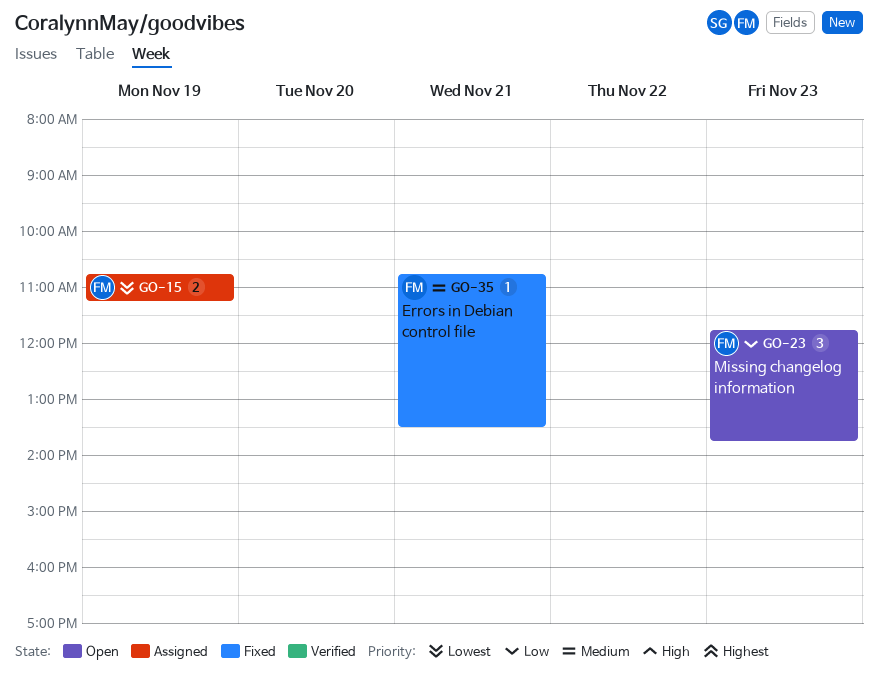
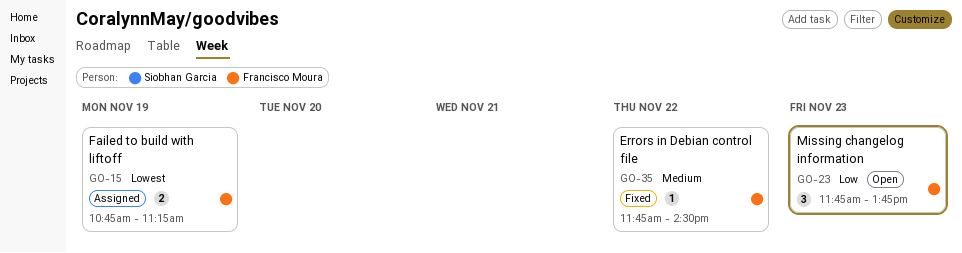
GO-35, day: Nov 21 -> Nov 22
GO-35, begins: 10:45 -> 11:45
GO-35, ends: 13:30 -> 14:30

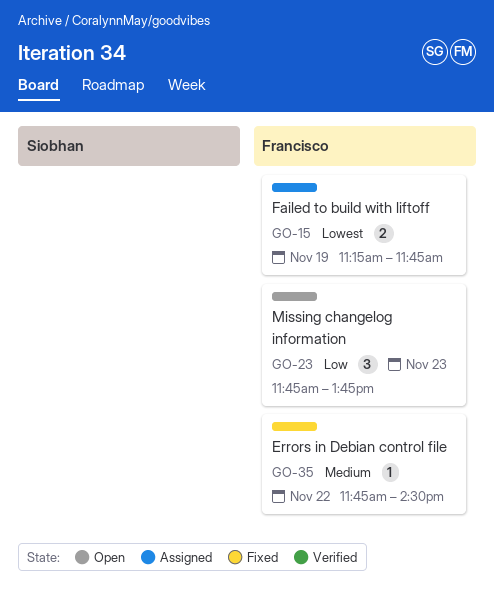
GO-15, begins: 10:45 -> 11:15
GO-15, ends: 11:15 -> 11:45

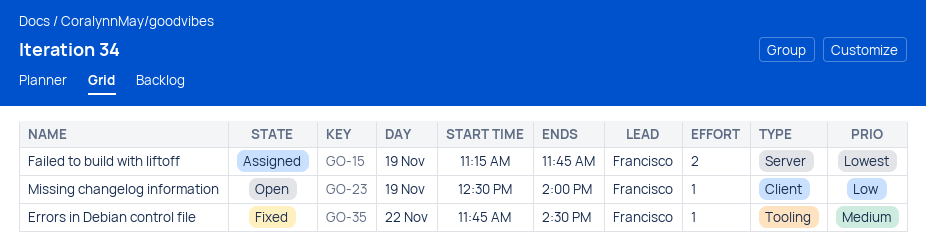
GO-23, estimate: 3 -> 1
GO-23, day: Nov 23 -> Nov 19
GO-23, begins: 11:45 -> 12:30
GO-23, ends: 13:45 -> 14:00

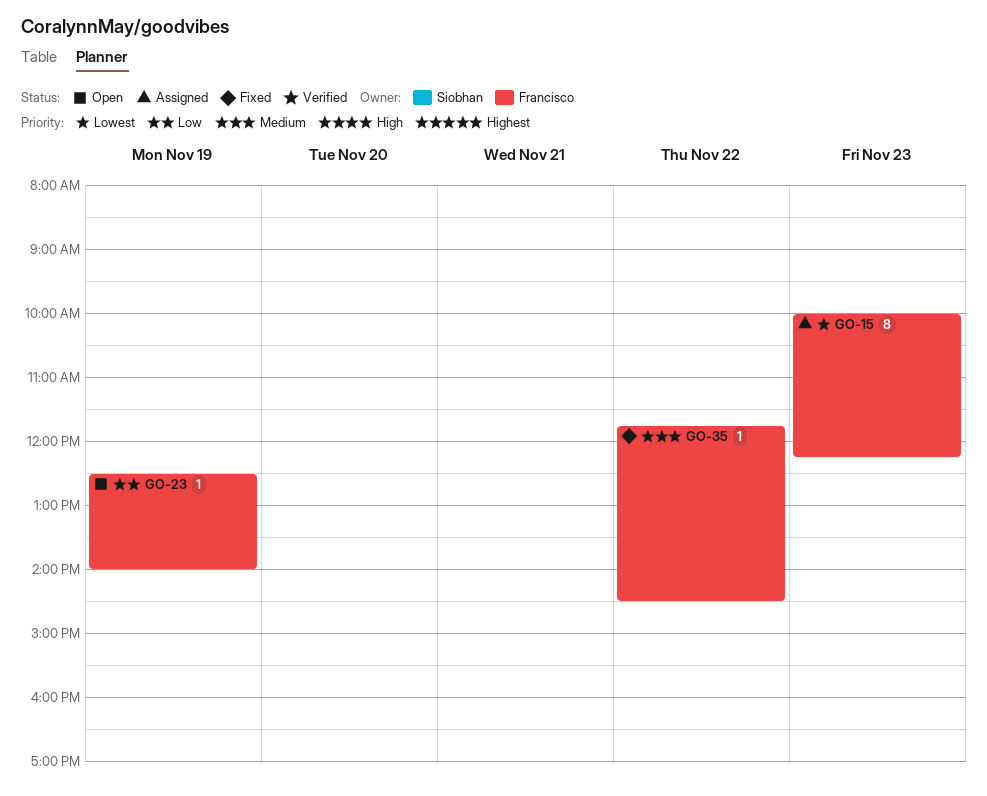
GO-15, estimate: 2 -> 8
GO-15, day: Nov 19 -> Nov 23
GO-15, begins: 11:15 -> 10:00
GO-15, ends: 11:45 -> 12:15

